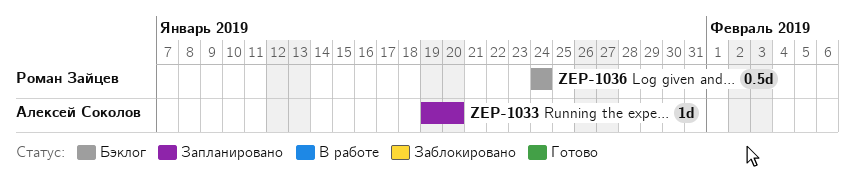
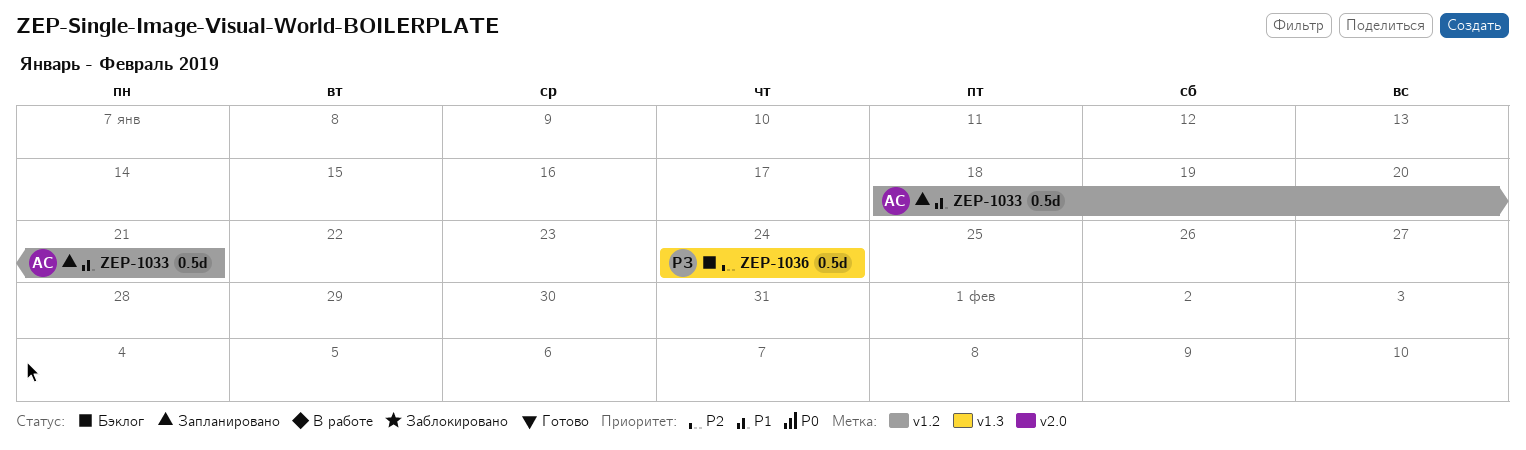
ZEP-1033, estimate: 1d -> 0.5d
ZEP-1033, start: Jan 19 -> Jan 18
ZEP-1033, due: Jan 20 -> Jan 21

